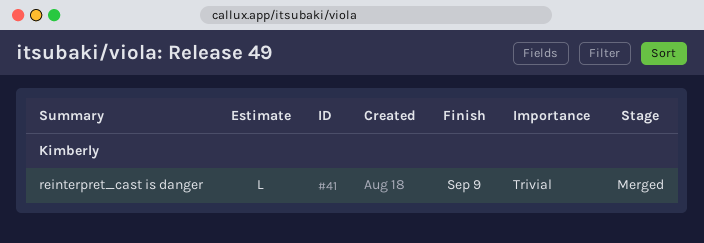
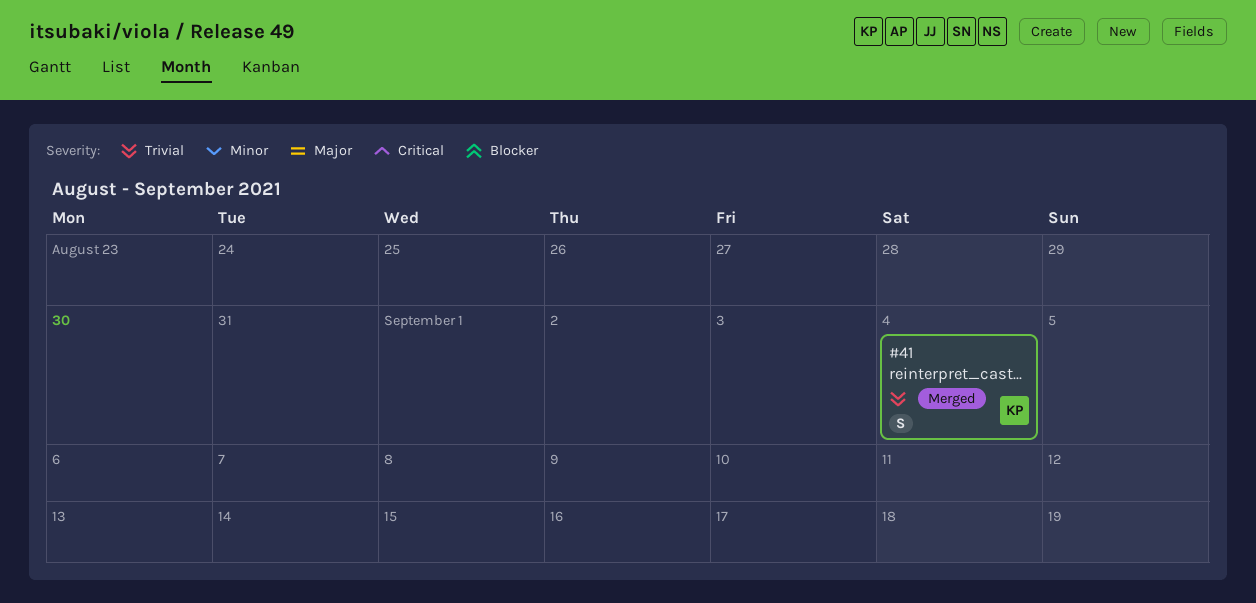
#41, estimate: L -> S
#41, due: Sep 9 -> Sep 4

